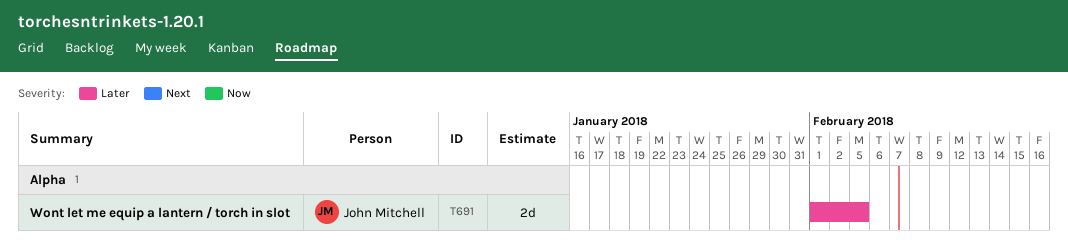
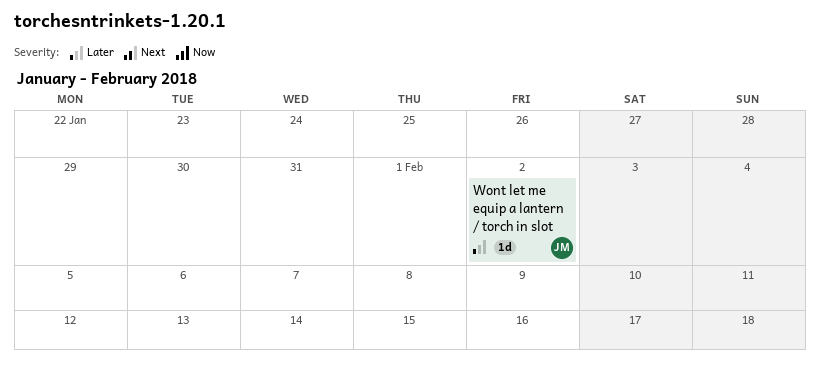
Wont let me equip a lantern / torch in slot, estimate: 2d -> 1d
Wont let me equip a lantern / torch in slot, due: Feb 5 -> Feb 2

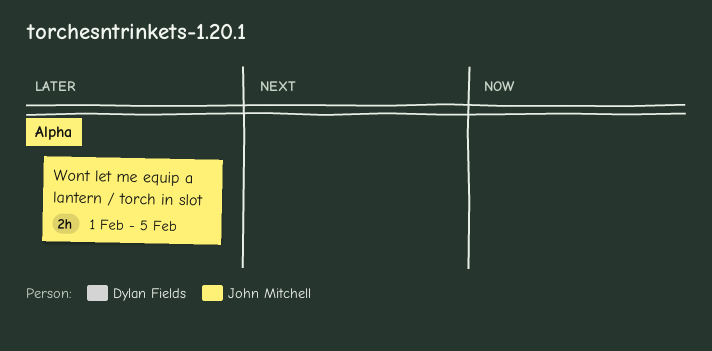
Wont let me equip a lantern / torch in slot, estimate: 1d -> 2h
Wont let me equip a lantern / torch in slot, due: Feb 2 -> Feb 5

